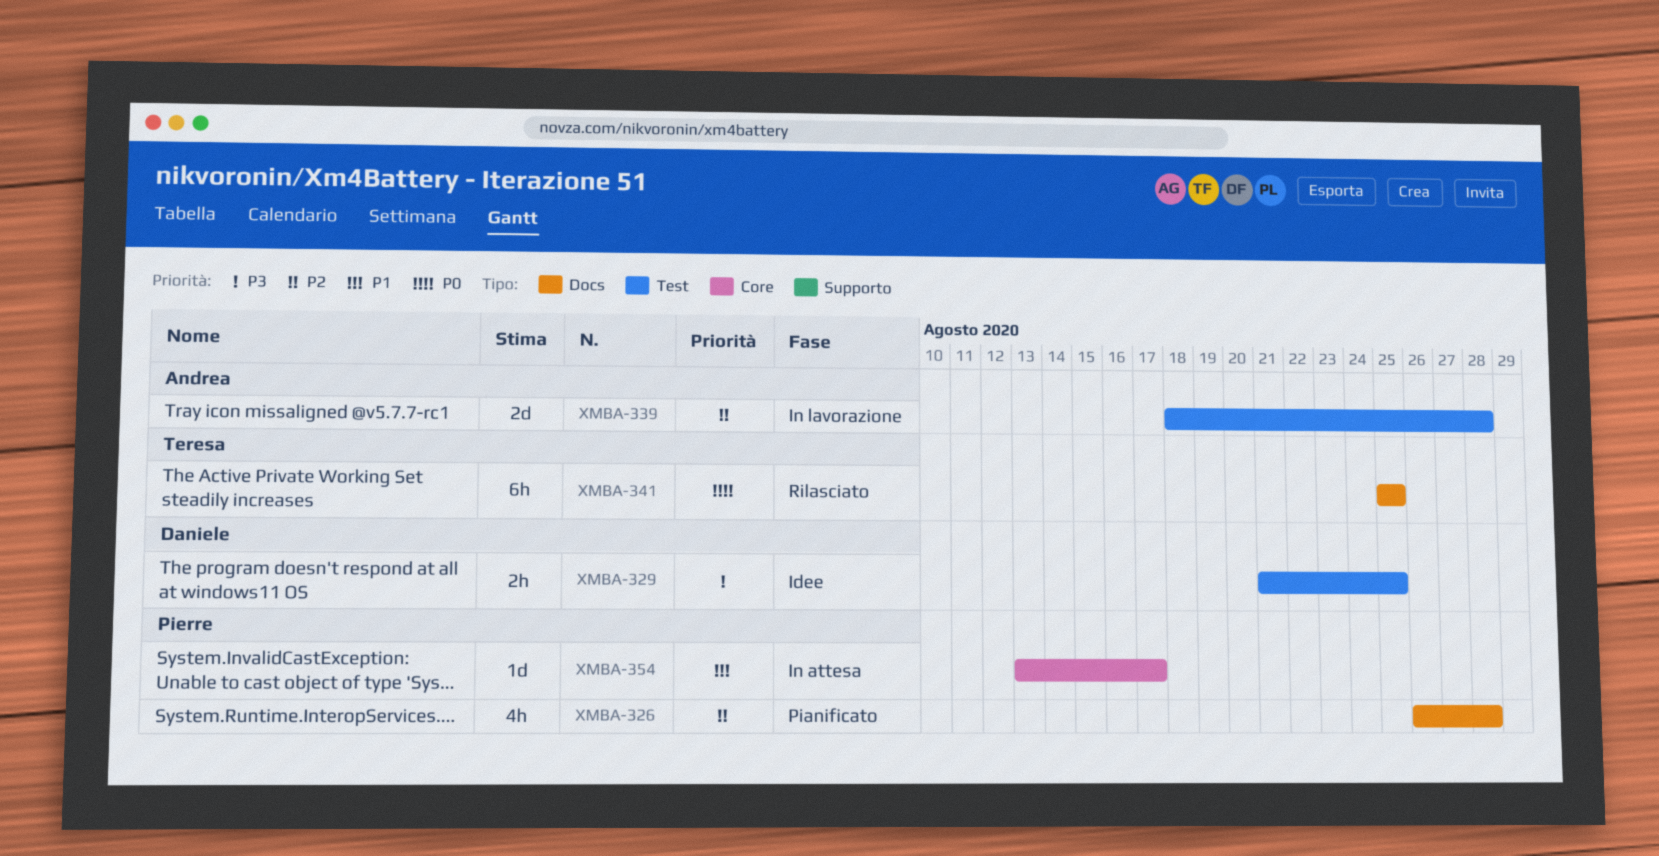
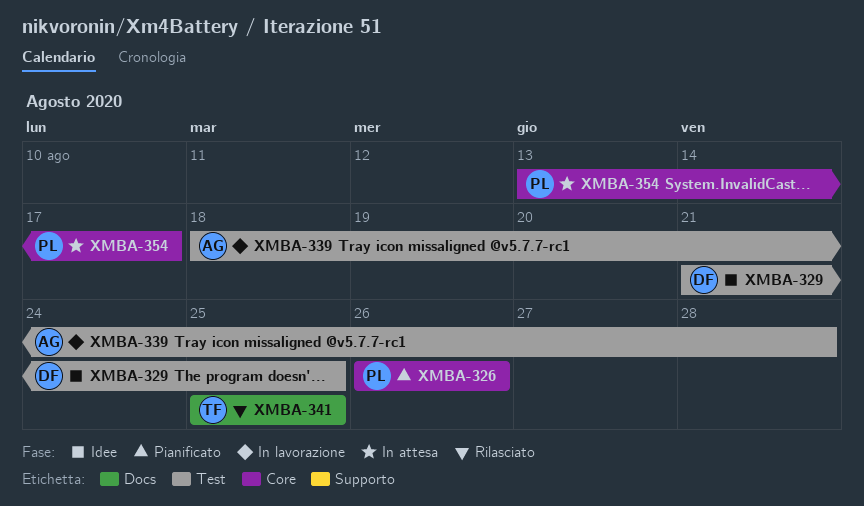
XMBA-326, label: Docs -> Core
XMBA-326, due: Aug 28 -> Aug 26

